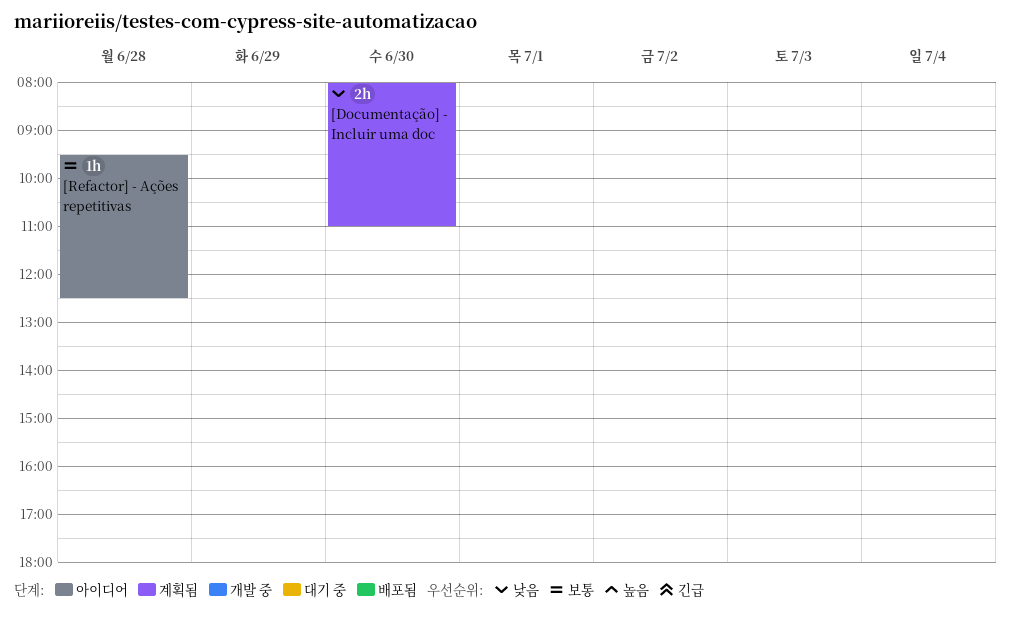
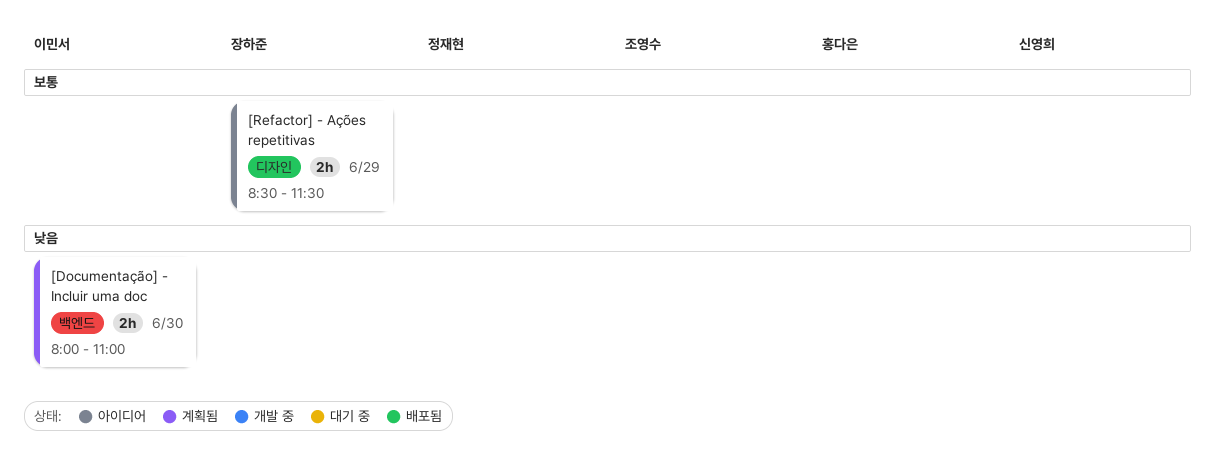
[Refactor] - Ações repetitivas, estimate: 1h -> 2h
[Refactor] - Ações repetitivas, day: Jun 28 -> Jun 29
[Refactor] - Ações repetitivas, begins: 09:30 -> 08:30
[Refactor] - Ações repetitivas, ends: 12:30 -> 11:30

